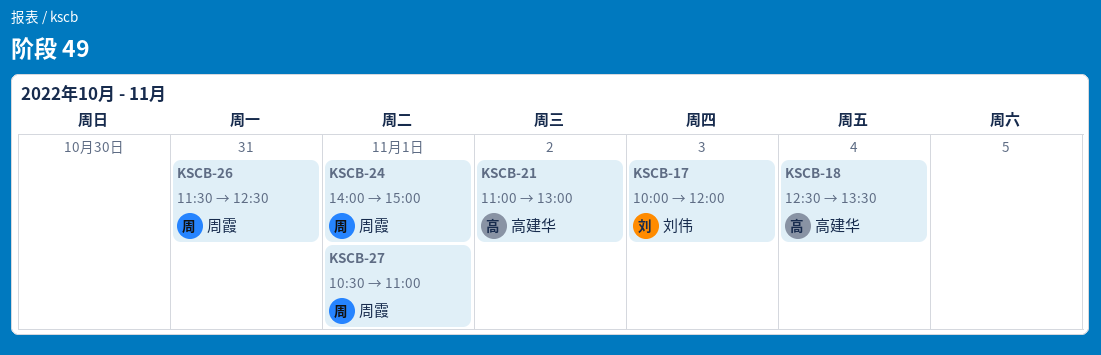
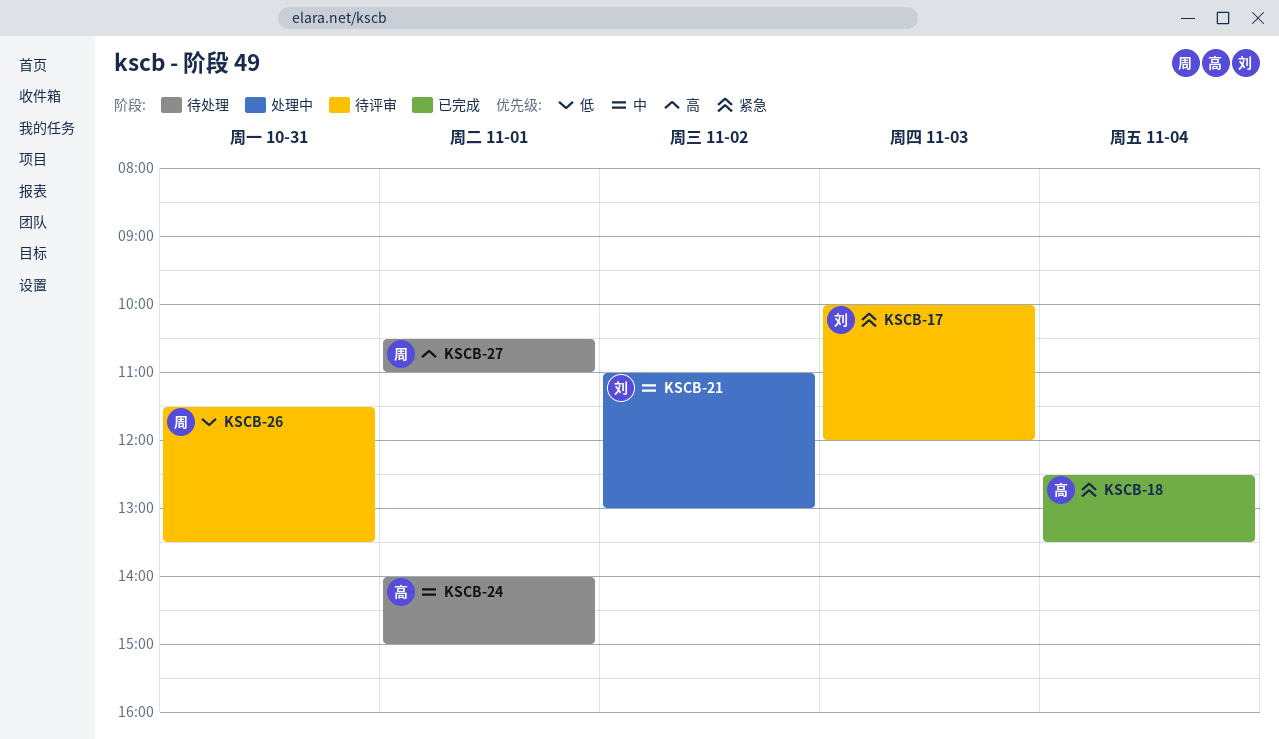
KSCB-21, owner: 高建华 -> 刘伟
KSCB-24, owner: 周霞 -> 高建华
KSCB-26, ends: 12:30 -> 13:30

